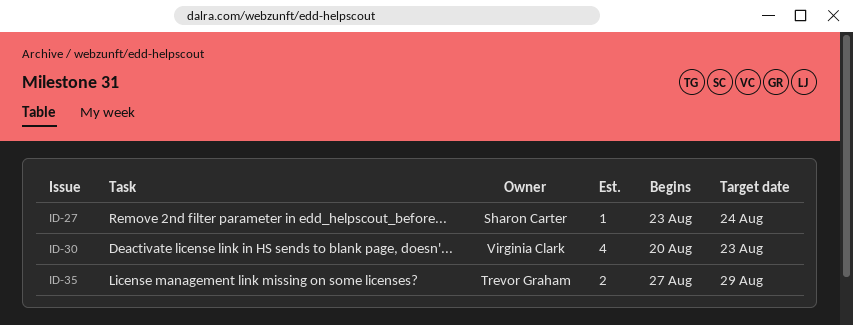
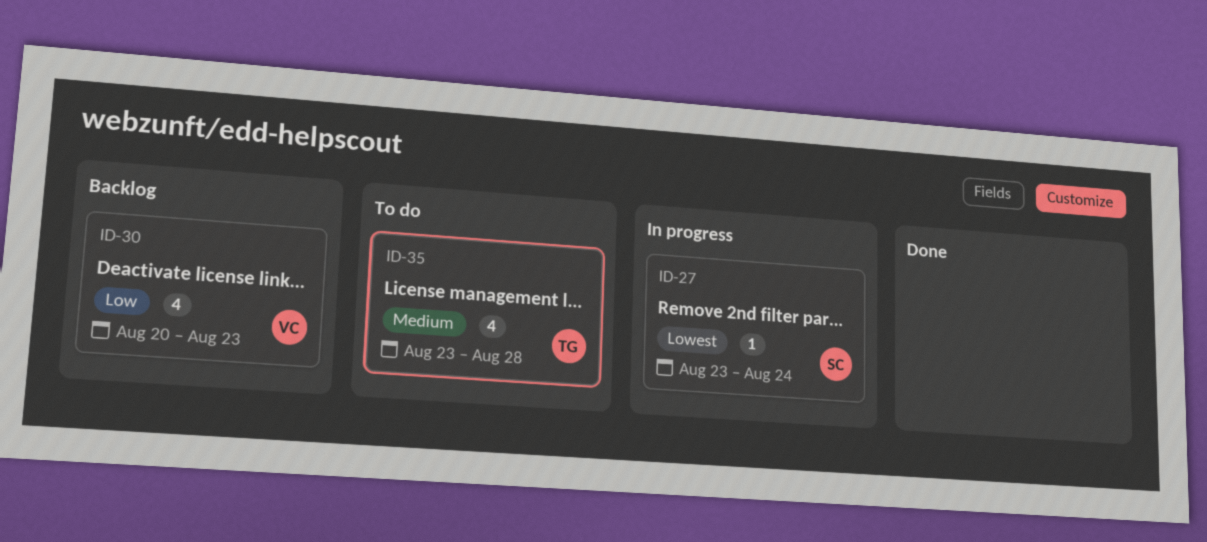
ID-35, estimate: 2 -> 4
ID-35, start: Aug 27 -> Aug 23
ID-35, due: Aug 29 -> Aug 28

